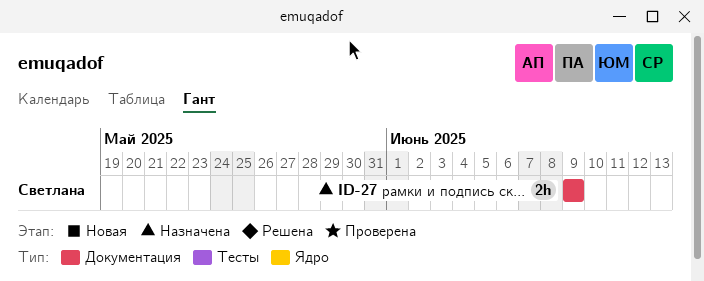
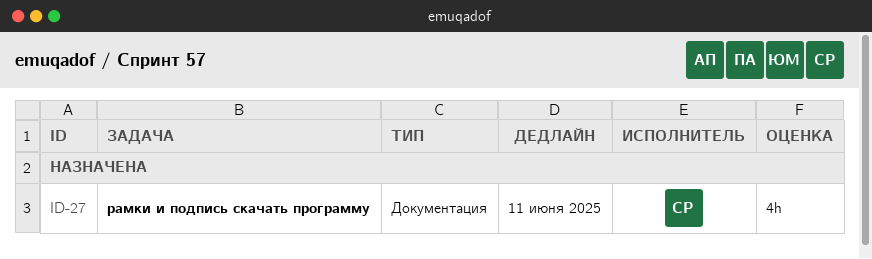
ID-27, estimate: 2h -> 4h
ID-27, due: Jun 9 -> Jun 11

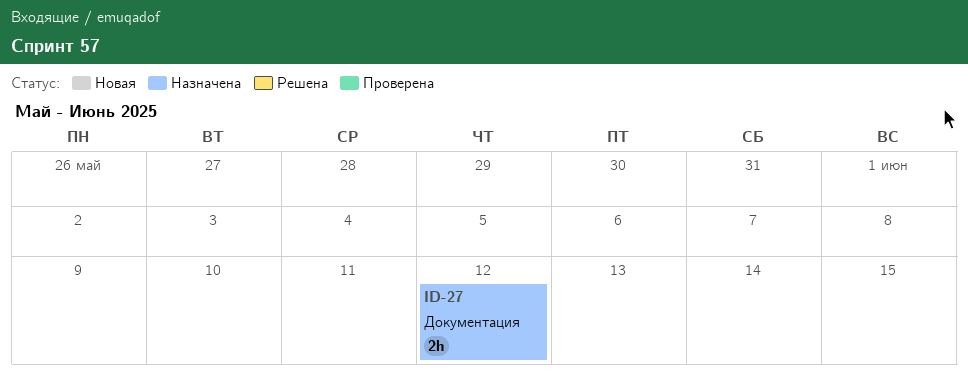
ID-27, estimate: 4h -> 2h
ID-27, due: Jun 11 -> Jun 12

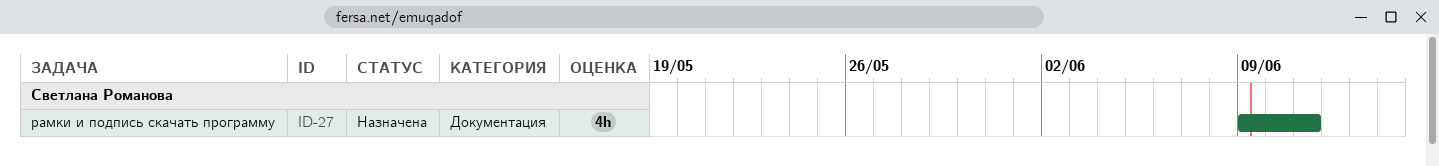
ID-27, estimate: 2h -> 4h
ID-27, due: Jun 12 -> Jun 11

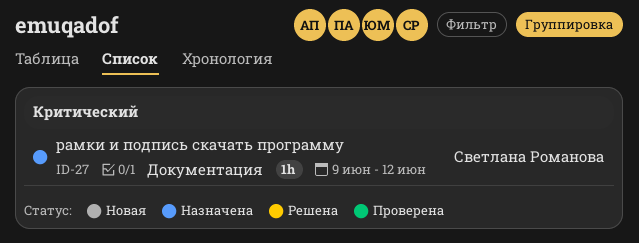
ID-27, estimate: 4h -> 1h
ID-27, due: Jun 11 -> Jun 12

